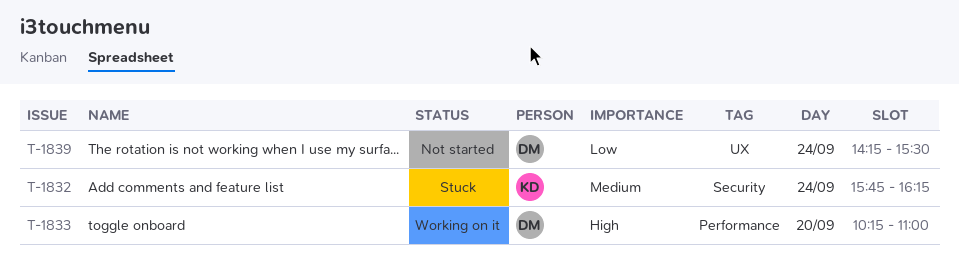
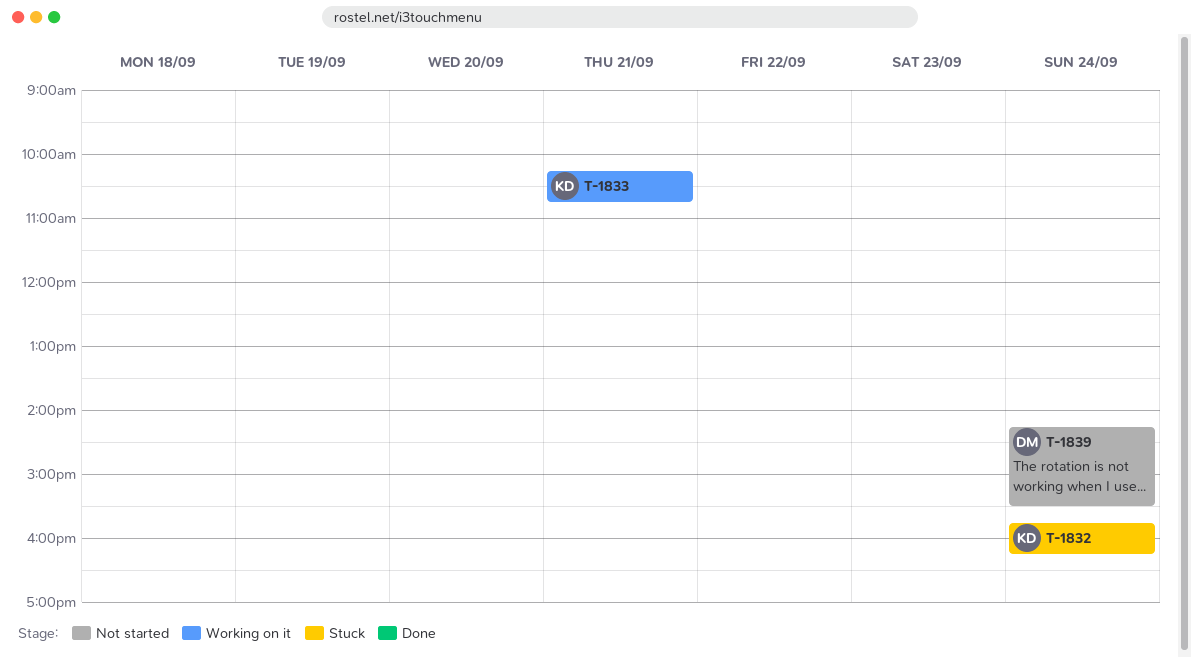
T-1833, owner: DM -> KD
T-1833, day: Sep 20 -> Sep 21
T-1833, ends: 11:00 -> 10:45

